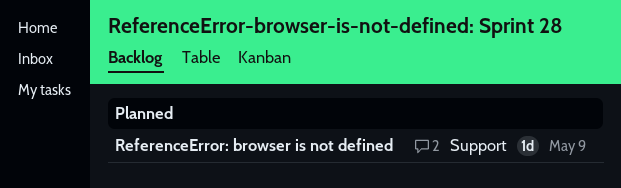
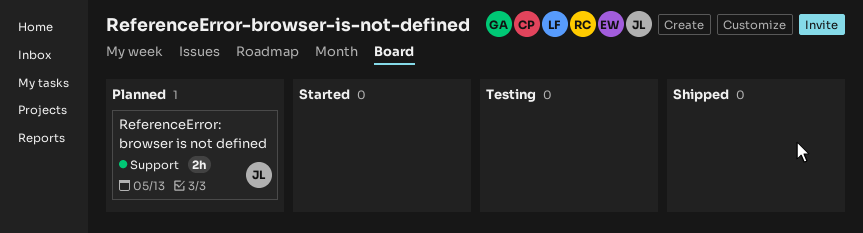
ReferenceError: browser is not defined, estimate: 1d -> 2h
ReferenceError: browser is not defined, due: May 9 -> May 13

